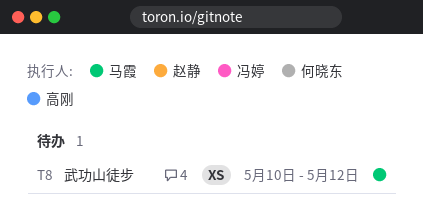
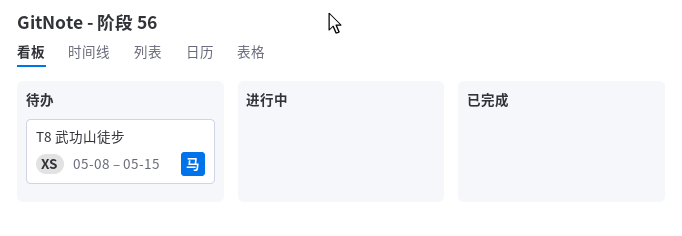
T8, start: May 10 -> May 8
T8, due: May 12 -> May 15

